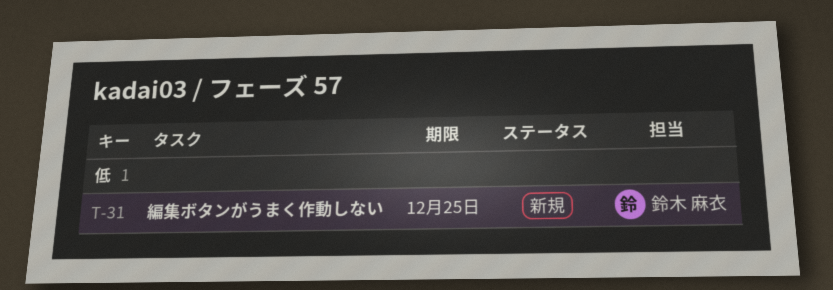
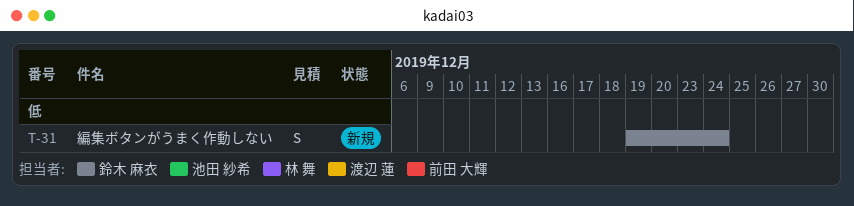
T-31, due: Dec 25 -> Dec 24

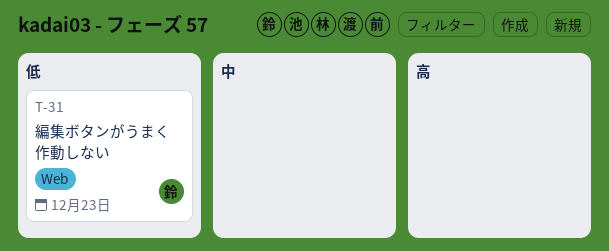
T-31, due: Dec 24 -> Dec 23

